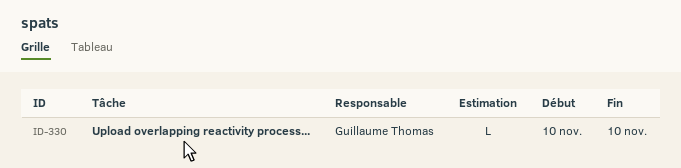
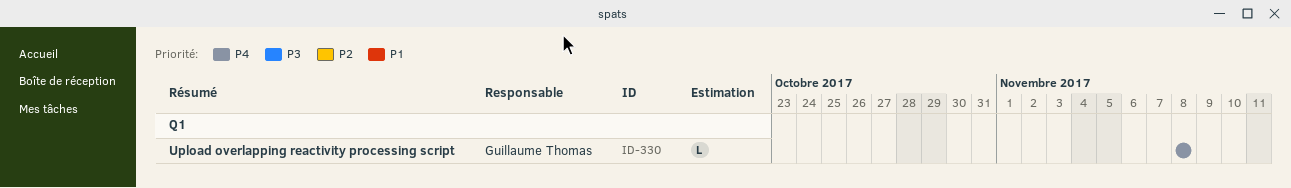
ID-330, start: Nov 10 -> Nov 8
ID-330, due: Nov 10 -> Nov 8

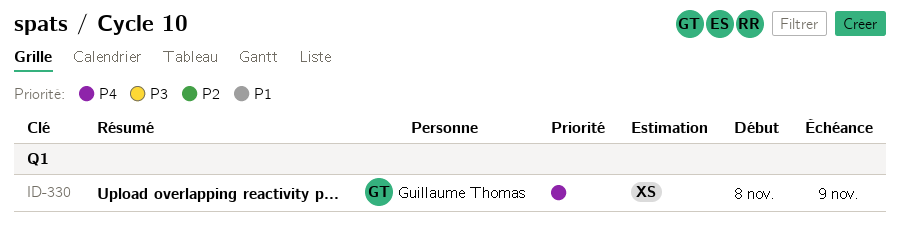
ID-330, estimate: L -> XS
ID-330, due: Nov 8 -> Nov 9

